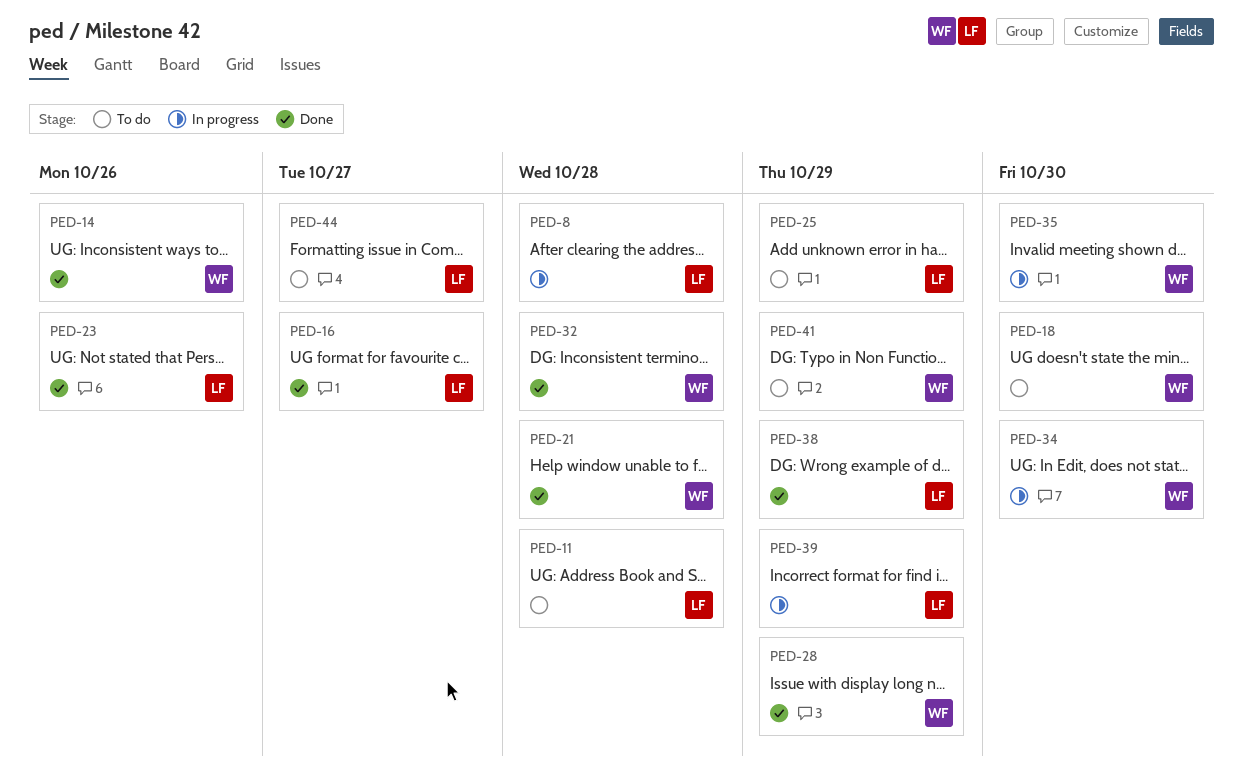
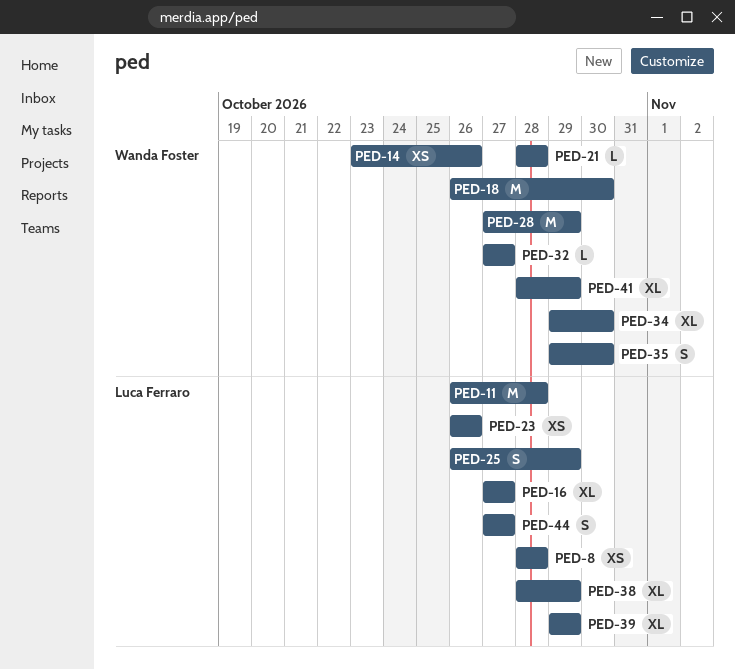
PED-32, due: Oct 28 -> Oct 27

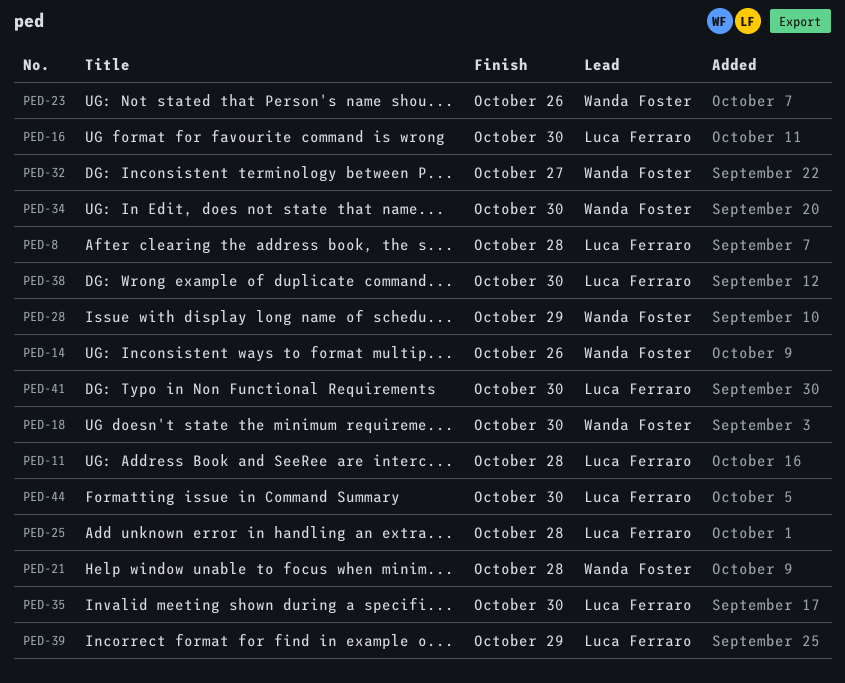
PED-16, due: Oct 27 -> Oct 30
PED-23, owner: Luca Ferraro -> Wanda Foster
PED-25, due: Oct 29 -> Oct 28
PED-35, owner: Wanda Foster -> Luca Ferraro
PED-38, due: Oct 29 -> Oct 30
PED-41, owner: Wanda Foster -> Luca Ferraro
PED-41, due: Oct 29 -> Oct 30
PED-44, due: Oct 27 -> Oct 30

